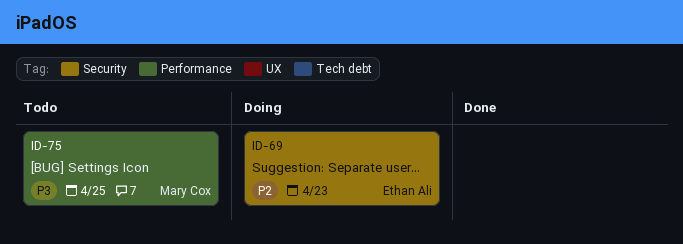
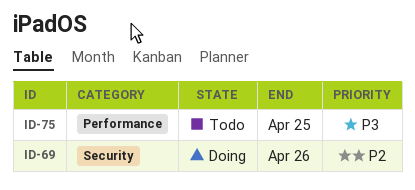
ID-69, due: Apr 23 -> Apr 26

